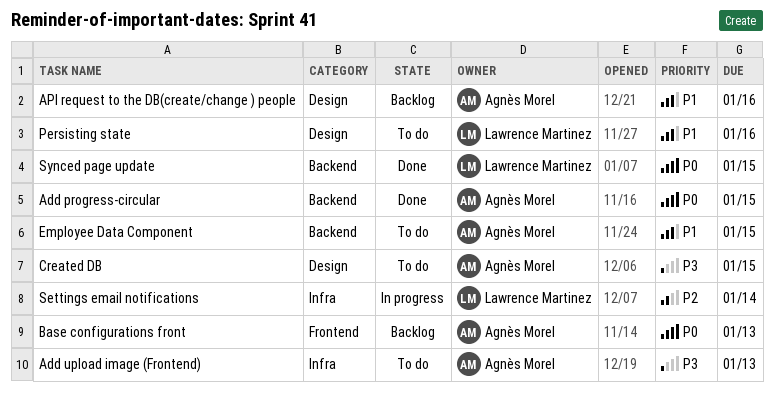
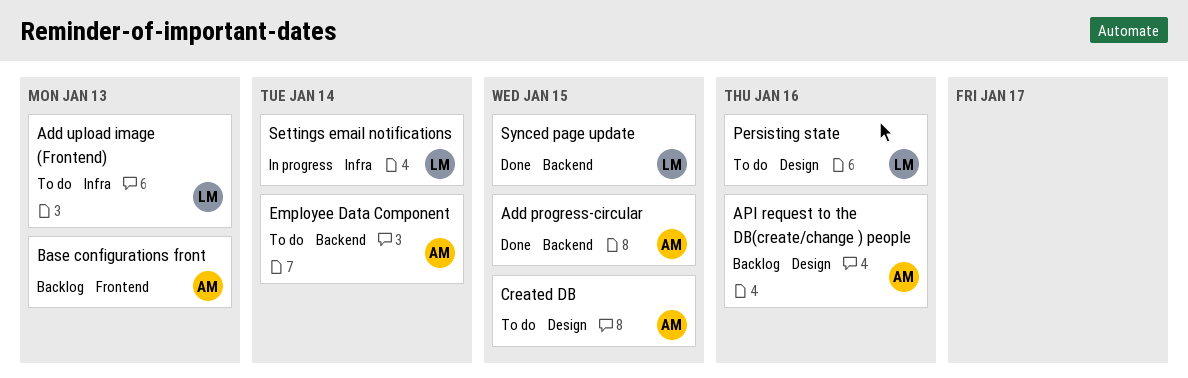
Add upload image (Frontend), owner: Agnès Morel -> Lawrence Martinez
Employee Data Component, due: Jan 15 -> Jan 14

